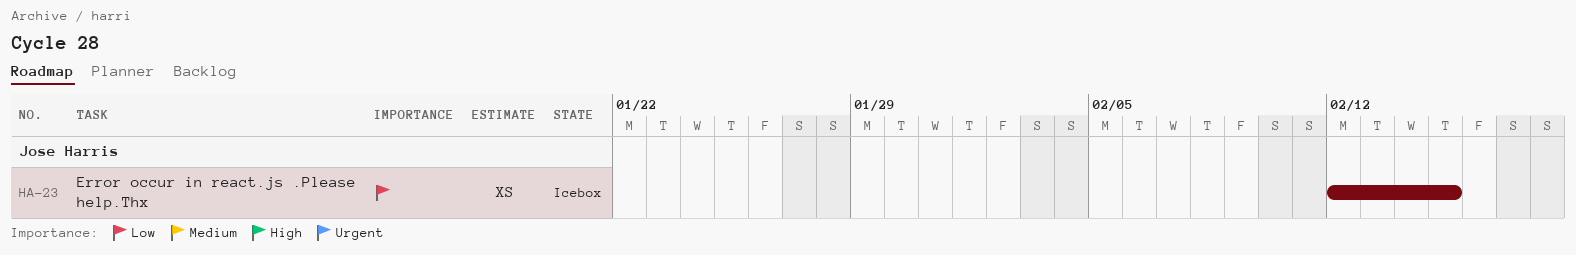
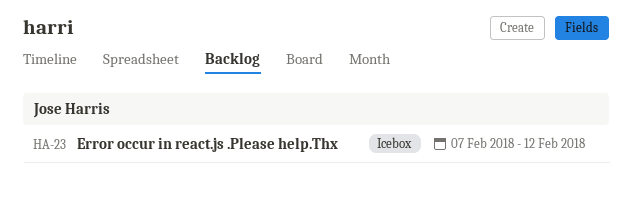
HA-23, start: Feb 12 -> Feb 7
HA-23, due: Feb 15 -> Feb 12

